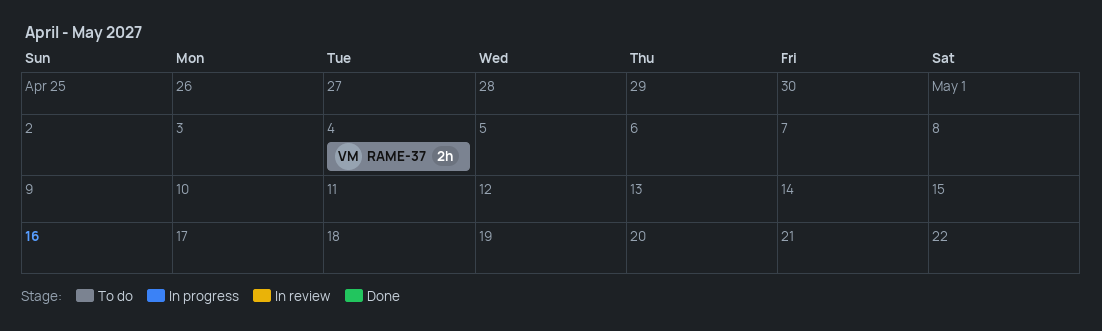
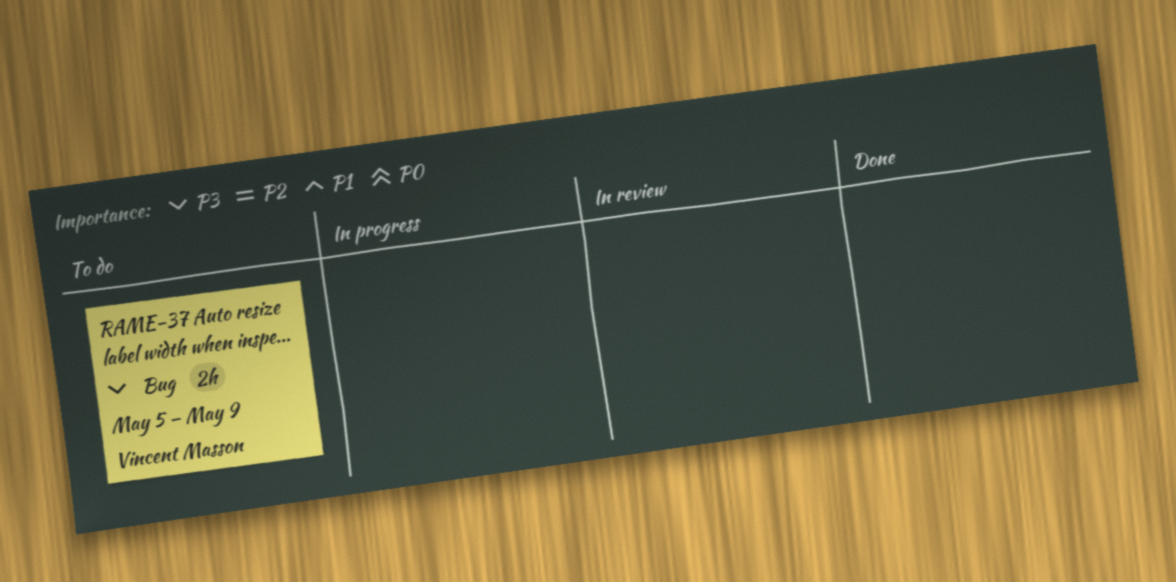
RAME-37, start: May 4 -> May 5
RAME-37, due: May 4 -> May 9

